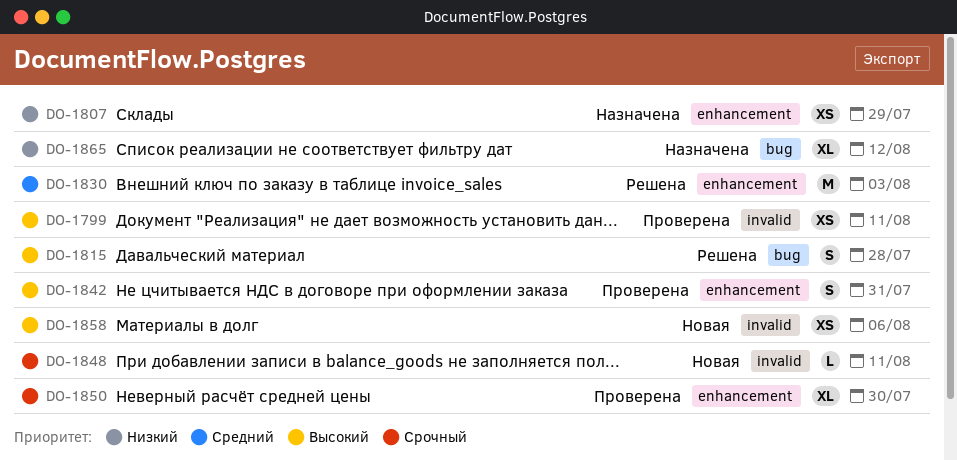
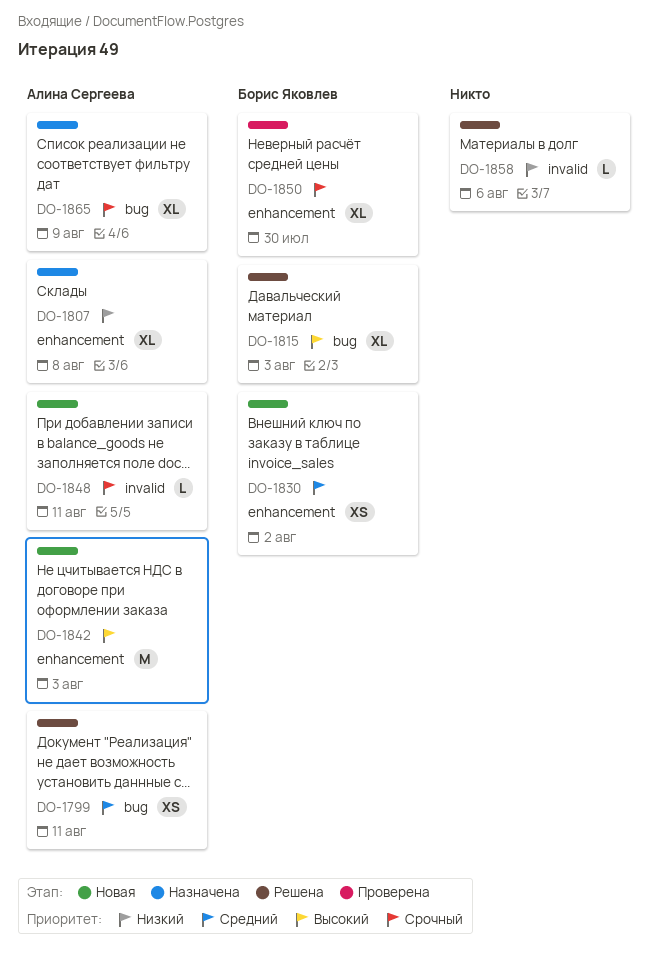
DO-1799, status: Проверена -> Решена
DO-1799, priority: Высокий -> Средний
DO-1799, label: invalid -> bug
DO-1807, estimate: XS -> XL
DO-1807, due: Jul 29 -> Aug 8
DO-1815, estimate: S -> XL
DO-1815, due: Jul 28 -> Aug 3
DO-1830, status: Решена -> Новая
DO-1830, estimate: M -> XS
DO-1830, due: Aug 3 -> Aug 2
DO-1842, status: Проверена -> Новая
DO-1842, estimate: S -> M
DO-1842, due: Jul 31 -> Aug 3
DO-1858, status: Новая -> Решена
DO-1858, priority: Высокий -> Низкий
DO-1858, estimate: XS -> L
DO-1865, priority: Низкий -> Срочный
DO-1865, due: Aug 12 -> Aug 9

